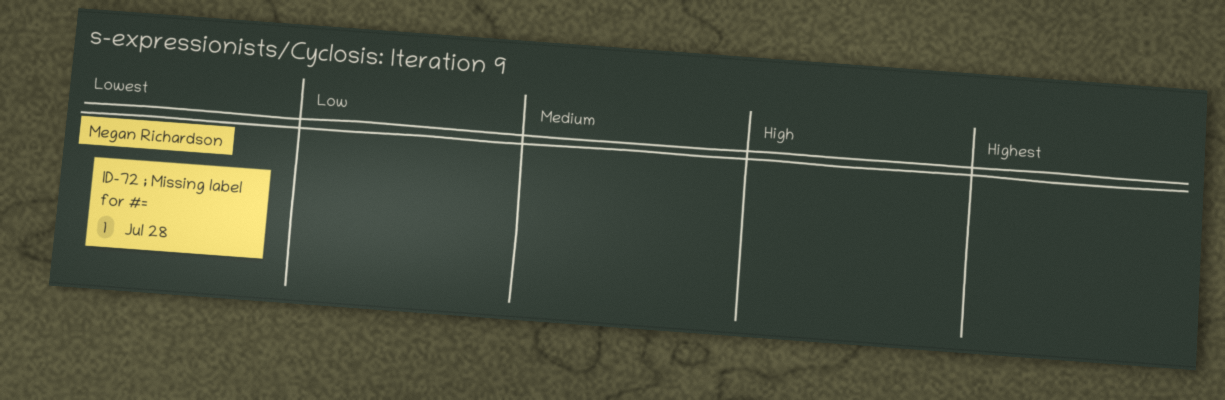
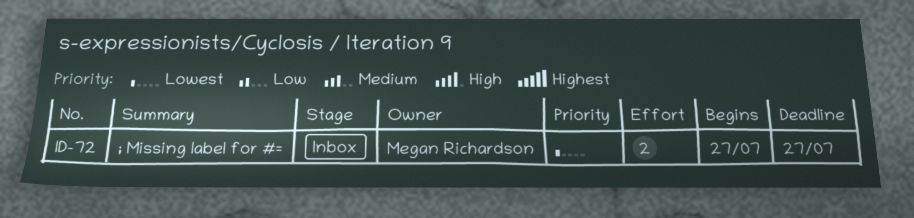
ID-72, estimate: 1 -> 2
ID-72, due: Jul 28 -> Jul 27

